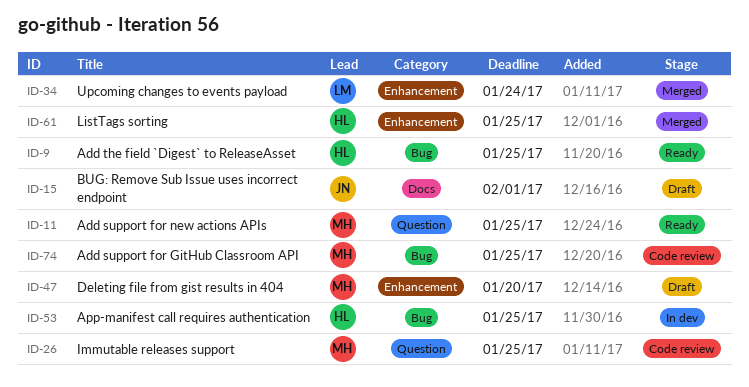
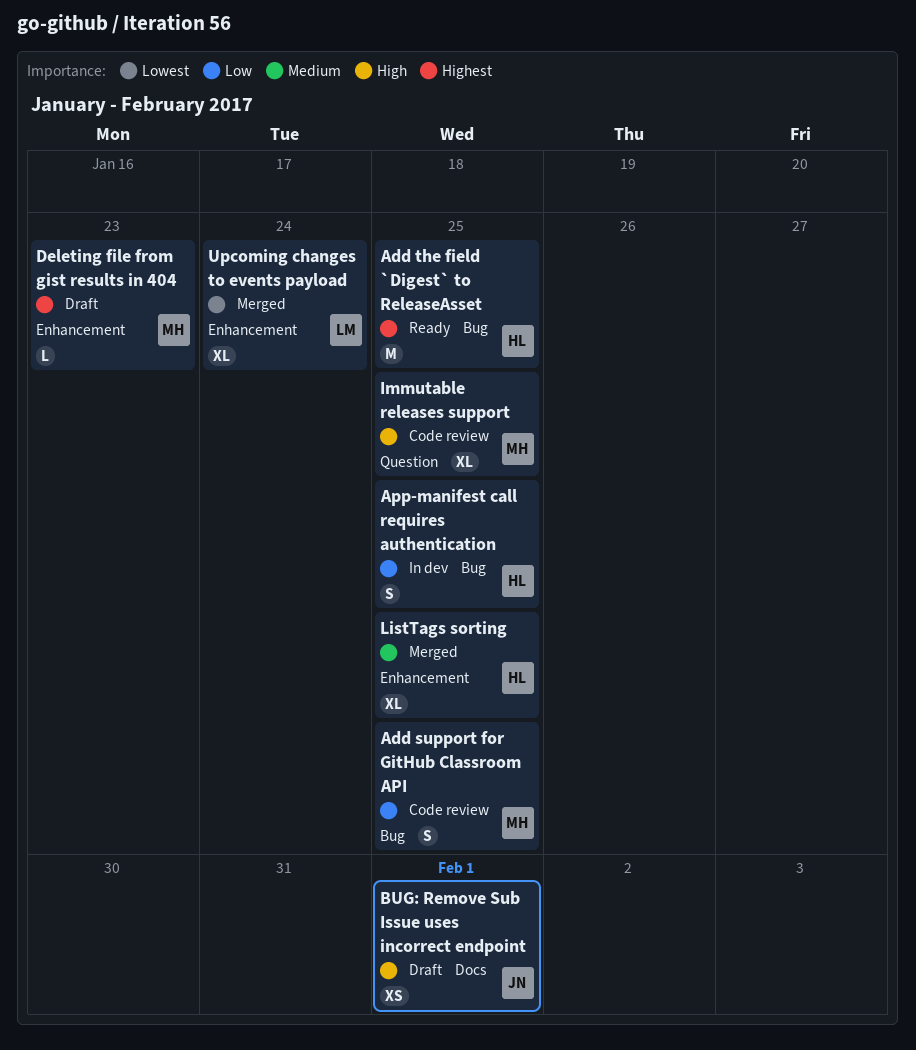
Add support for new actions APIs: present -> none
Deleting file from gist results in 404, due: Jan 20 -> Jan 23

